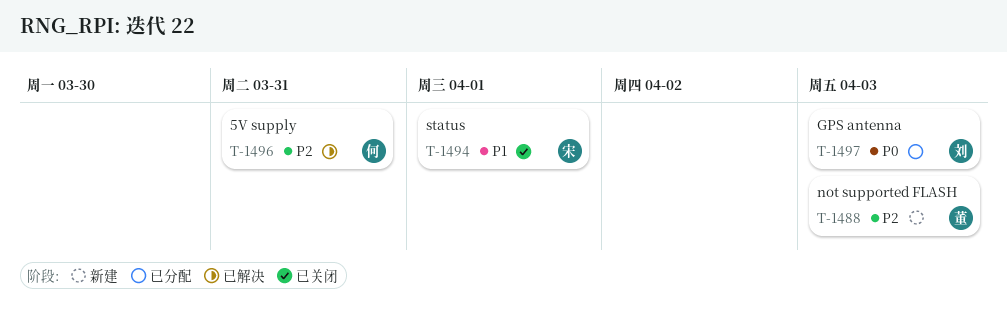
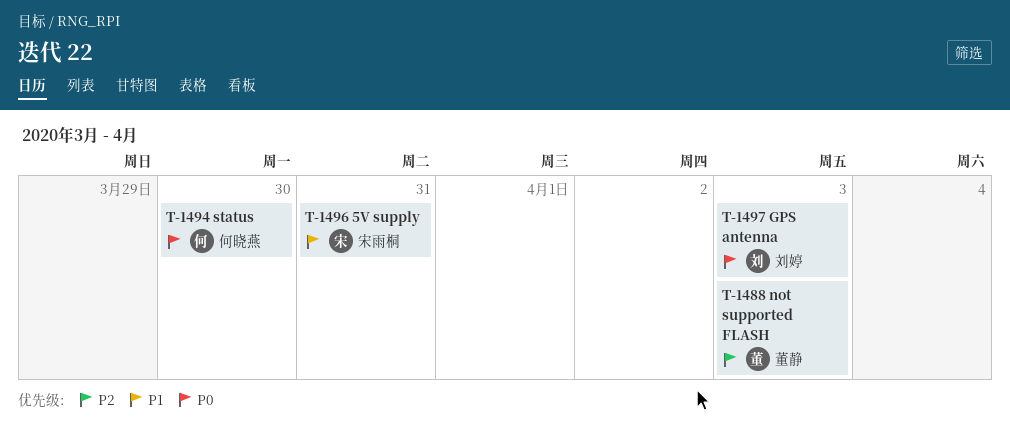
T-1494, owner: 宋雨桐 -> 何晓燕
T-1494, priority: P1 -> P0
T-1494, due: Apr 1 -> Mar 30
T-1496, owner: 何晓燕 -> 宋雨桐
T-1496, priority: P2 -> P1

